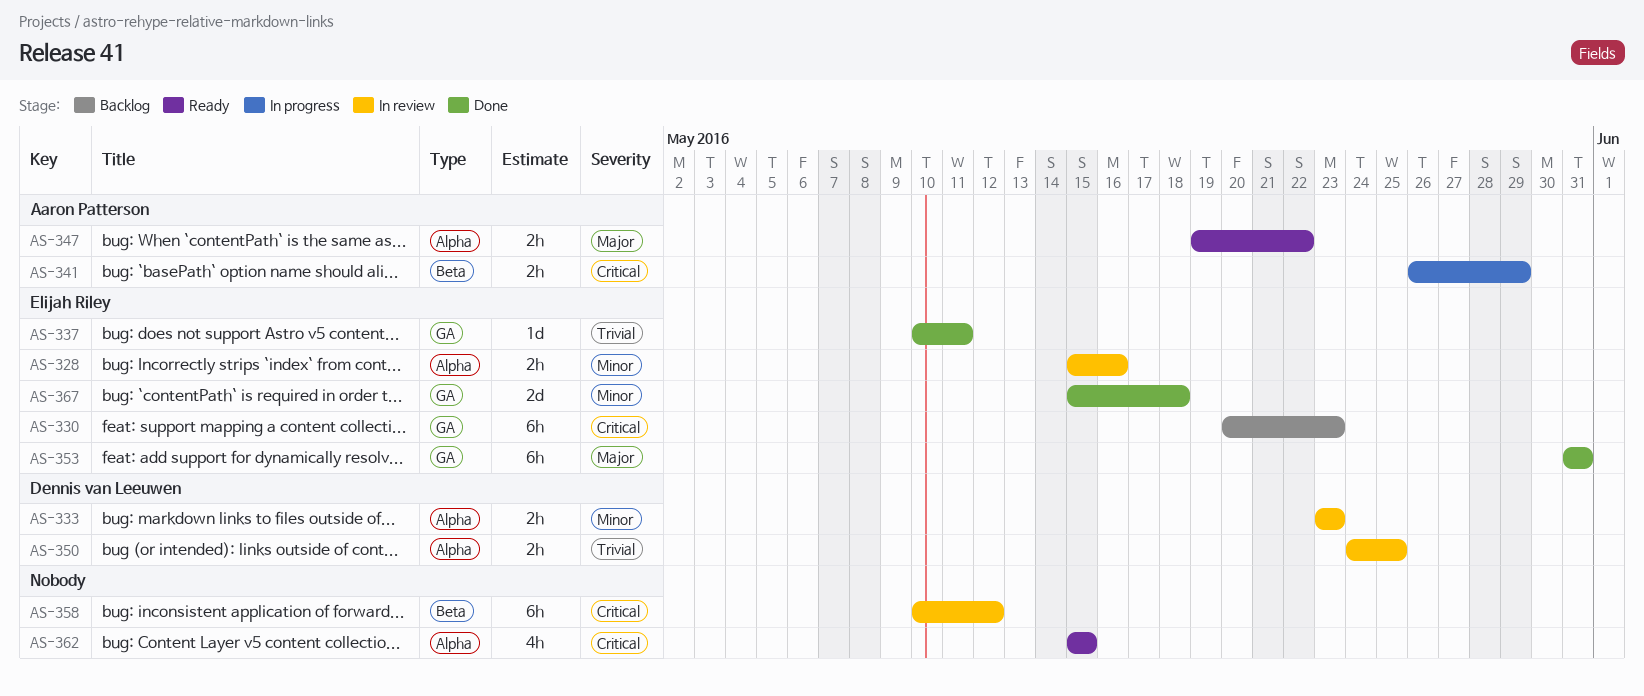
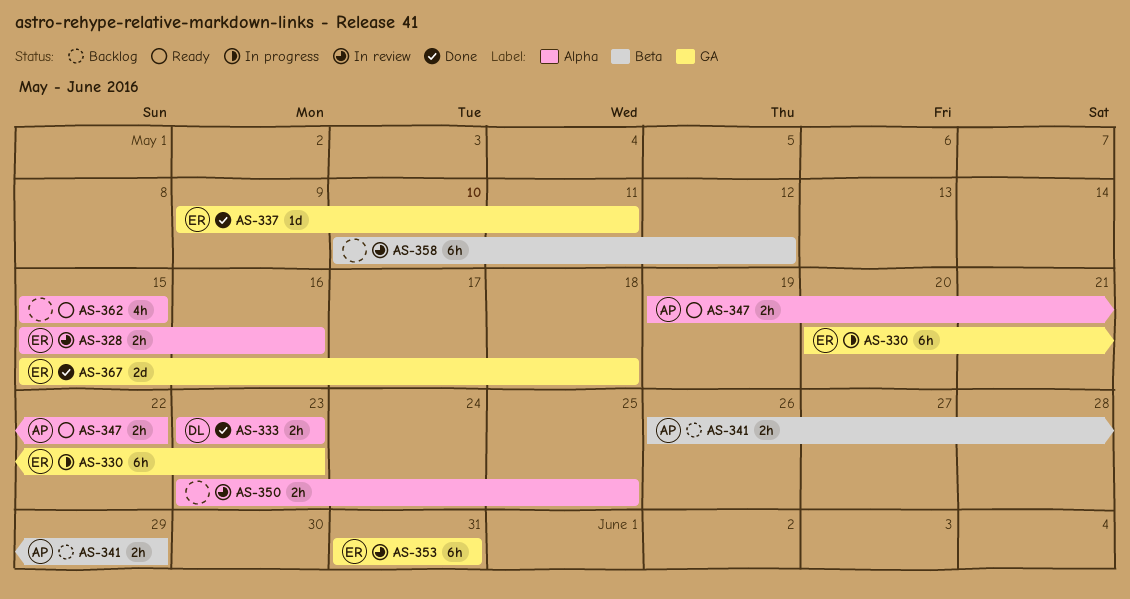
AS-330, status: Backlog -> In progress
AS-333, status: In review -> Done
AS-337, start: May 10 -> May 9
AS-341, status: In progress -> Backlog
AS-350, owner: Dennis van Leeuwen -> none
AS-350, start: May 24 -> May 23
AS-353, status: Done -> In review

